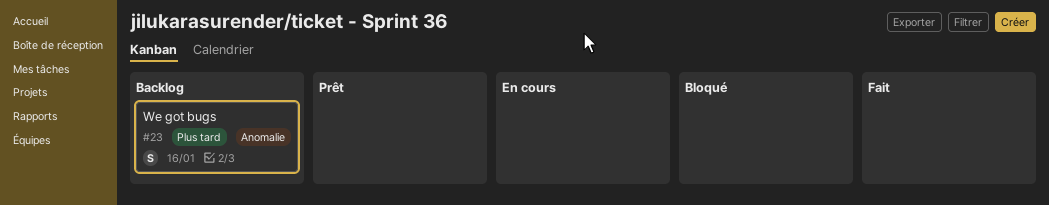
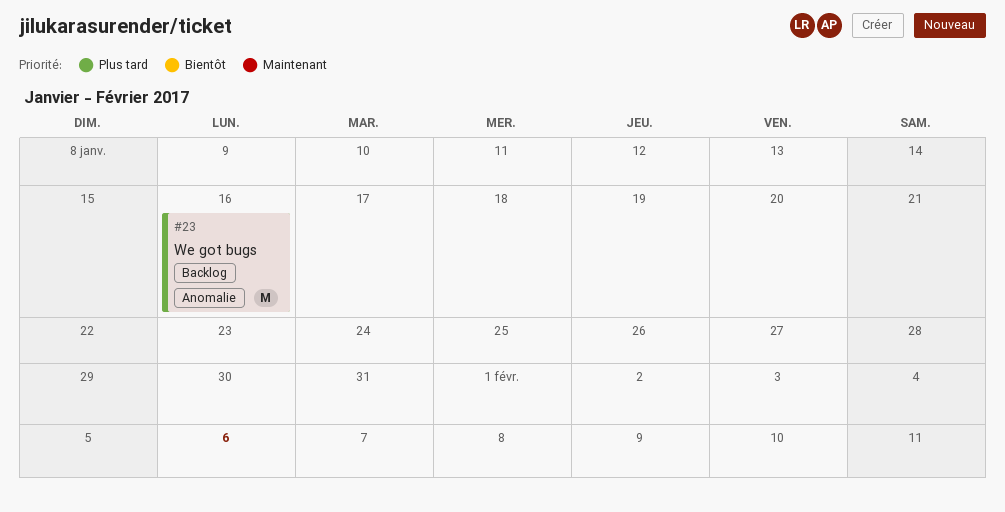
#23, estimate: S -> M

